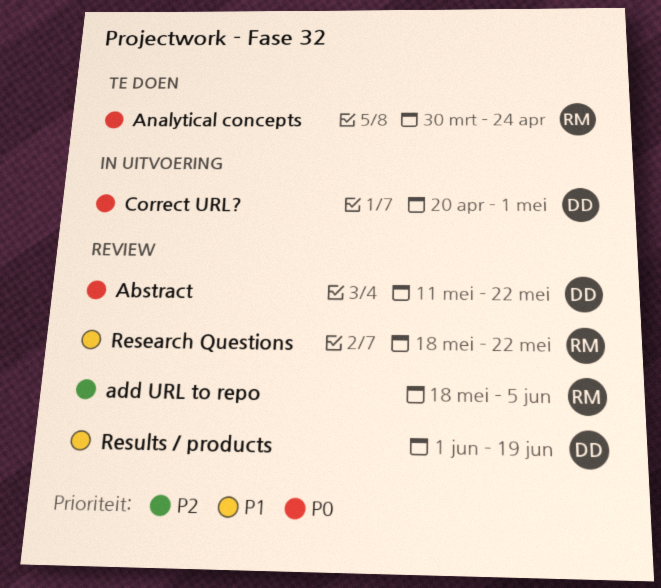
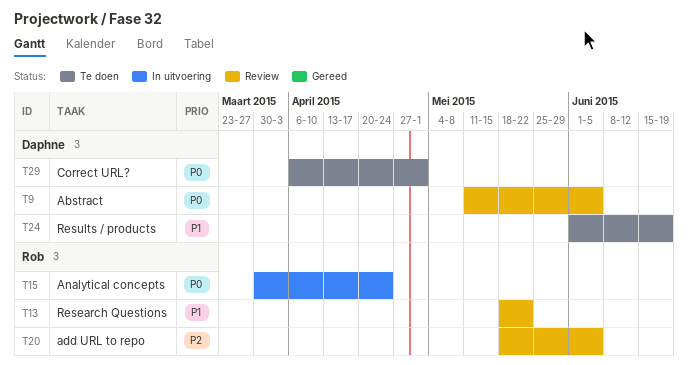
Abstract, due: May 22 -> Jun 5
Analytical concepts, status: Te doen -> In uitvoering
Correct URL?, status: In uitvoering -> Te doen
Correct URL?, start: Apr 20 -> Apr 6
Results / products, status: Review -> Te doen

